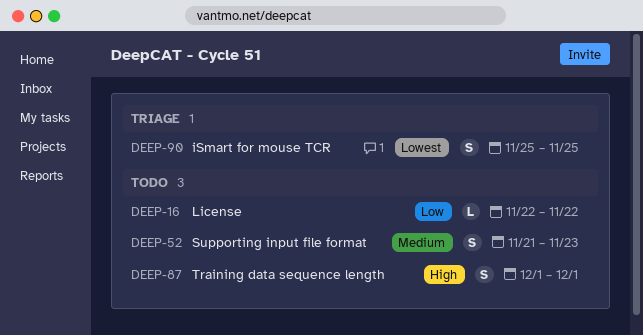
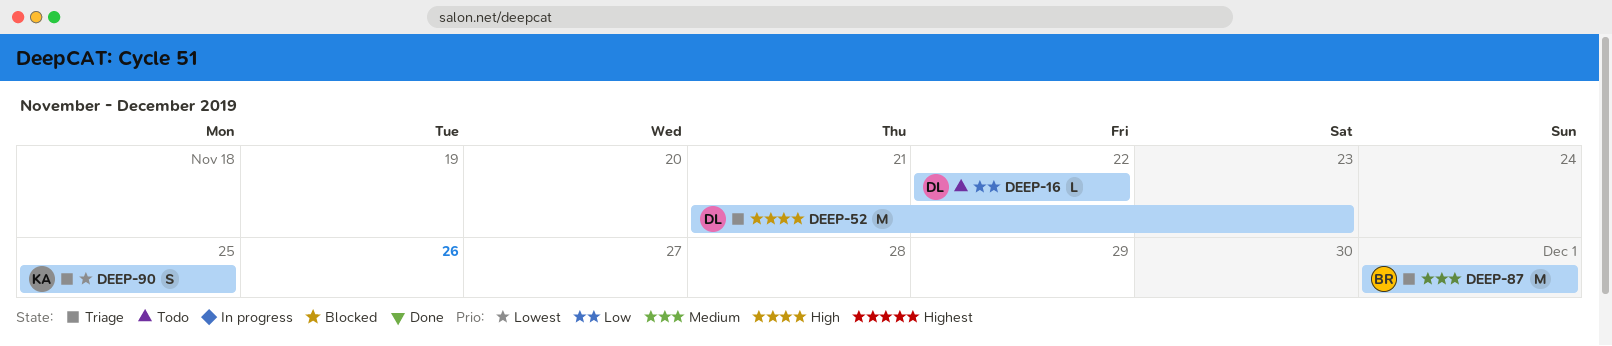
DEEP-52, status: Todo -> Triage
DEEP-52, priority: Medium -> High
DEEP-52, estimate: S -> M
DEEP-87, status: Todo -> Triage
DEEP-87, priority: High -> Medium
DEEP-87, estimate: S -> M

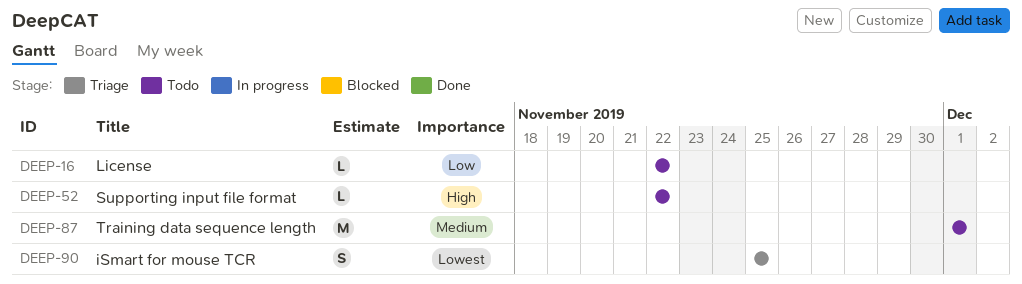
DEEP-52, status: Triage -> Todo
DEEP-52, estimate: M -> L
DEEP-52, start: Nov 21 -> Nov 22
DEEP-52, due: Nov 23 -> Nov 22
DEEP-87, status: Triage -> Todo

